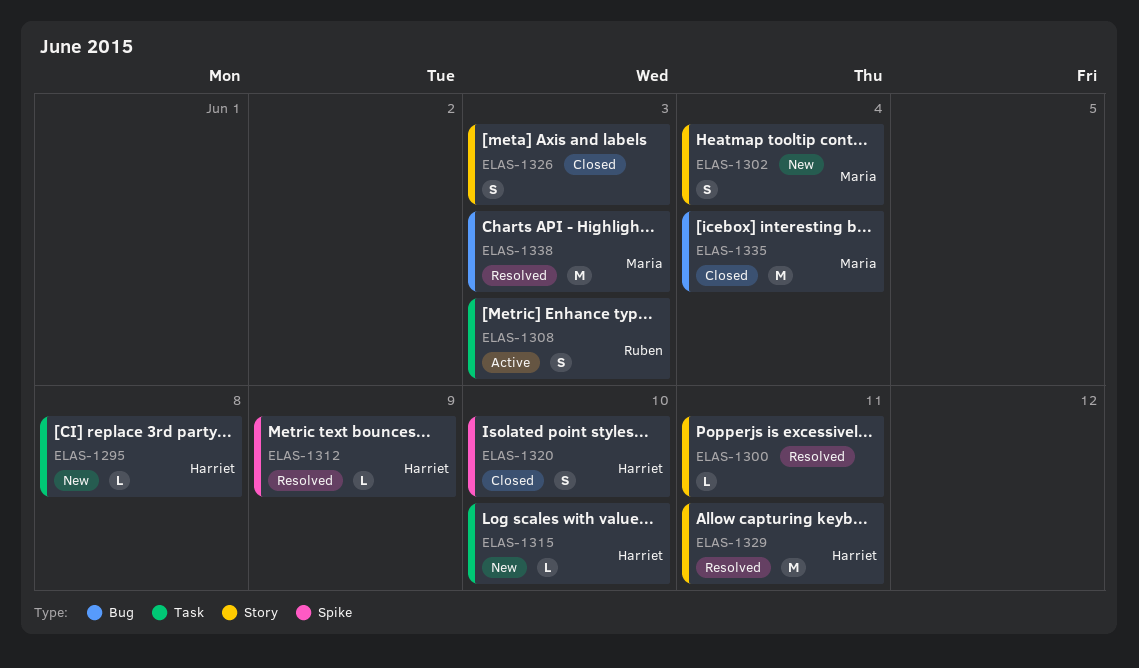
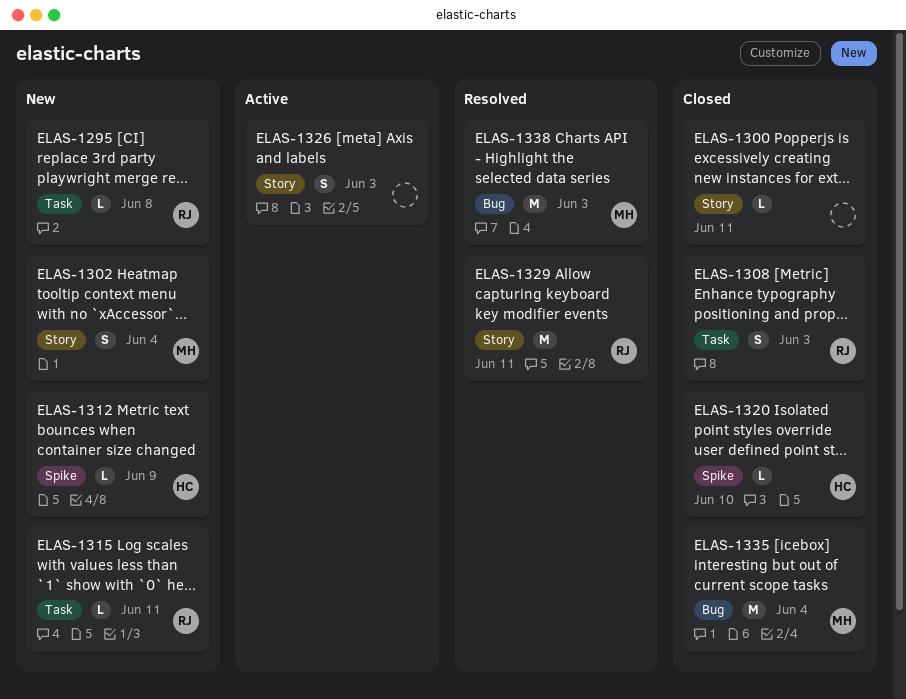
ELAS-1295, owner: Harriet -> Ruben
ELAS-1300, status: Resolved -> Closed
ELAS-1308, status: Active -> Closed
ELAS-1312, status: Resolved -> New
ELAS-1315, owner: Harriet -> Ruben
ELAS-1315, due: Jun 10 -> Jun 11
ELAS-1320, estimate: S -> L
ELAS-1326, status: Closed -> Active
ELAS-1329, owner: Harriet -> Ruben

